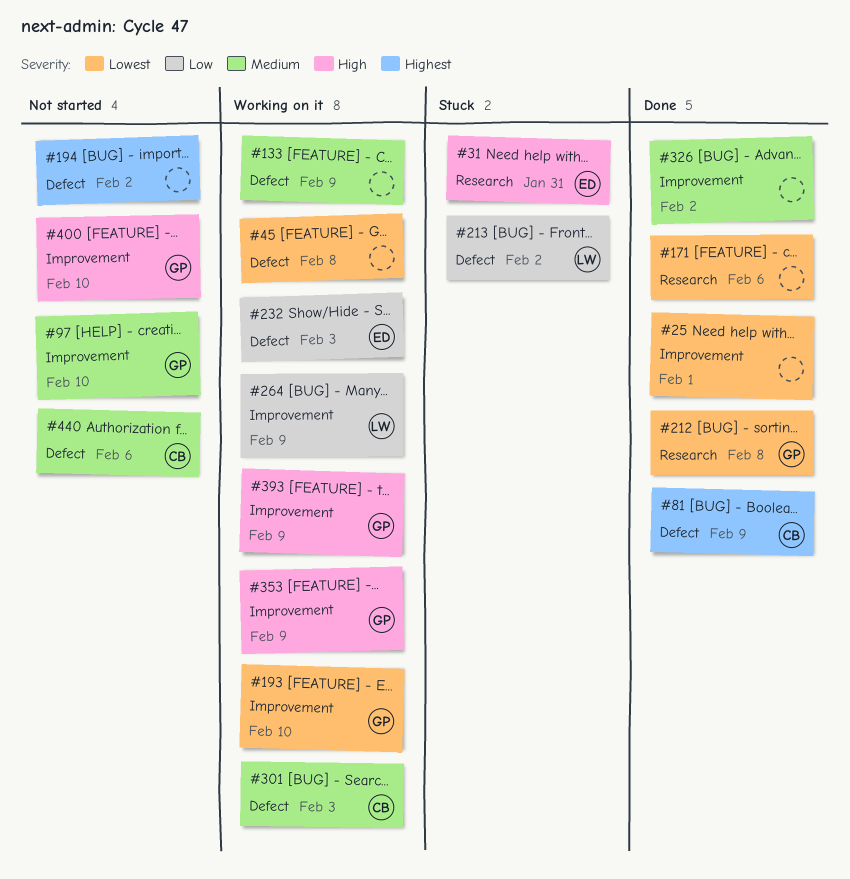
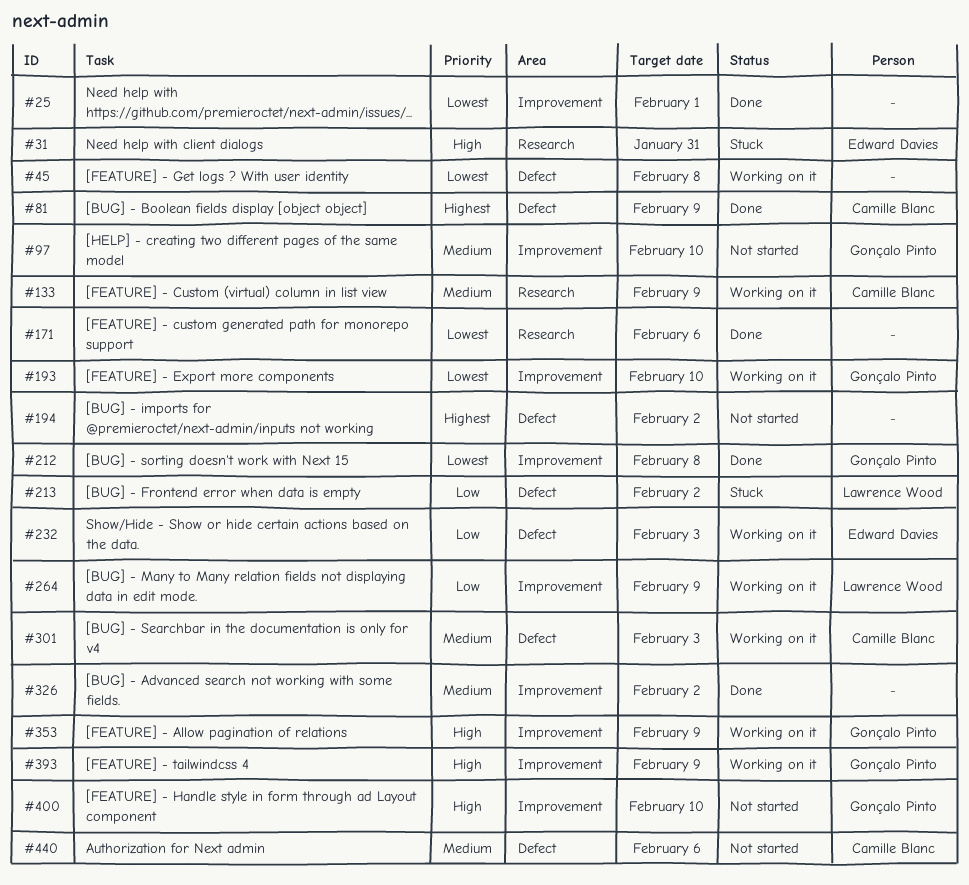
#133, owner: none -> Camille Blanc
#133, label: Defect -> Research
#212, label: Research -> Improvement

